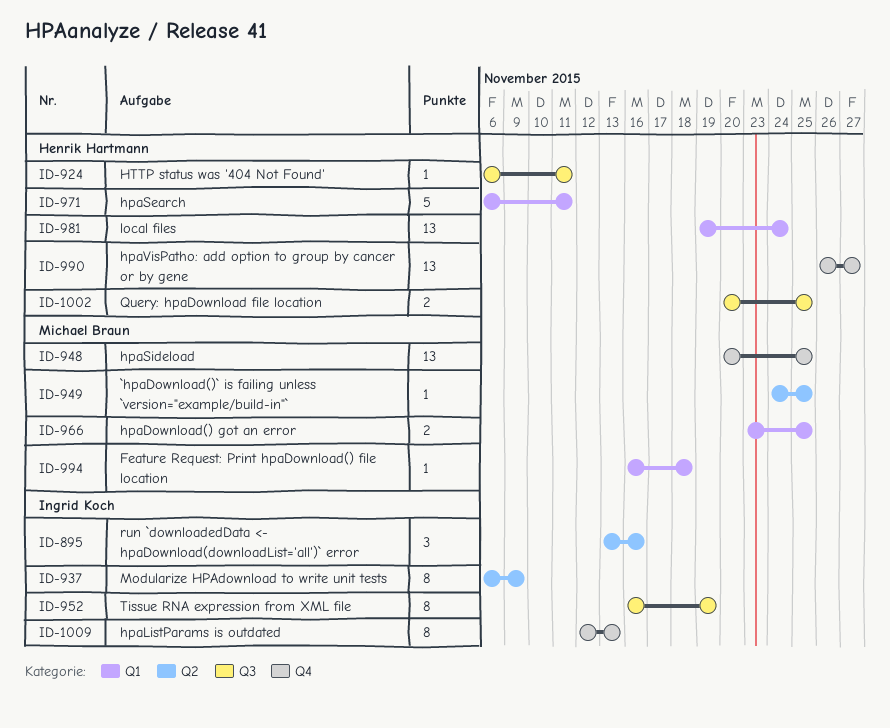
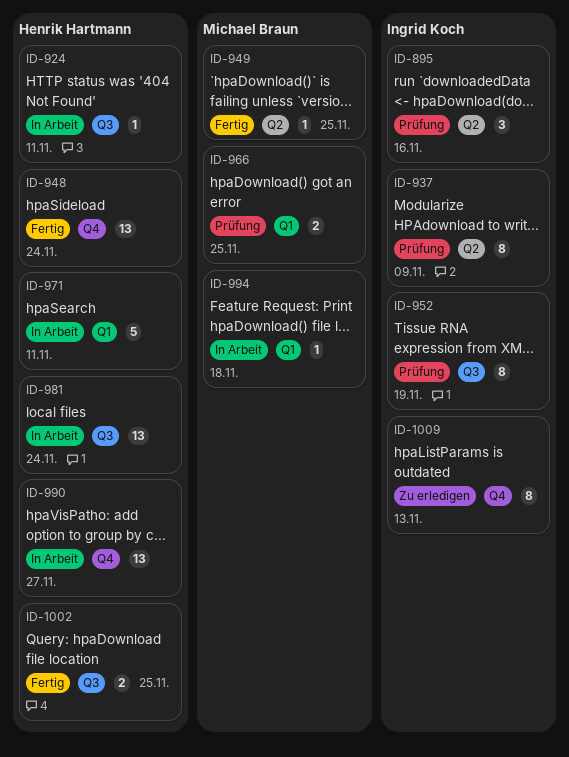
ID-948, owner: Michael Braun -> Henrik Hartmann
ID-948, due: Nov 25 -> Nov 24
ID-981, label: Q1 -> Q3

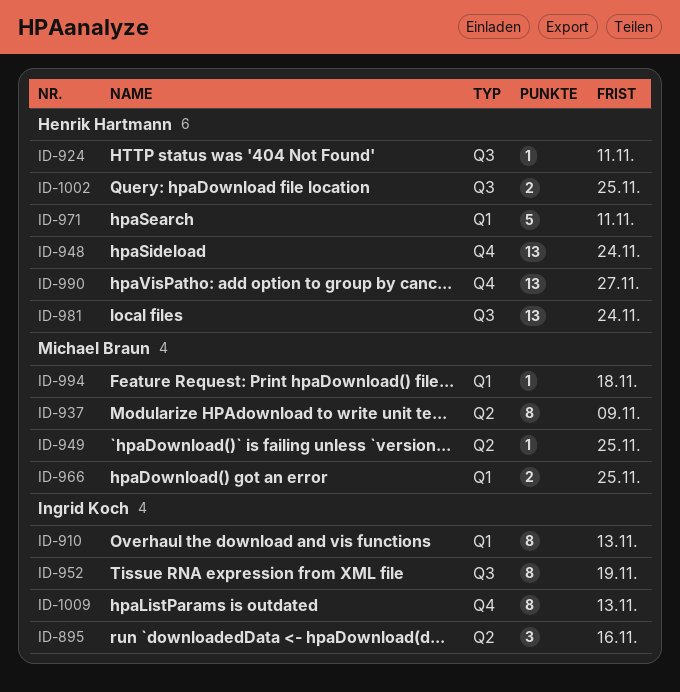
ID-910: none -> present
ID-937, owner: Ingrid Koch -> Michael Braun

